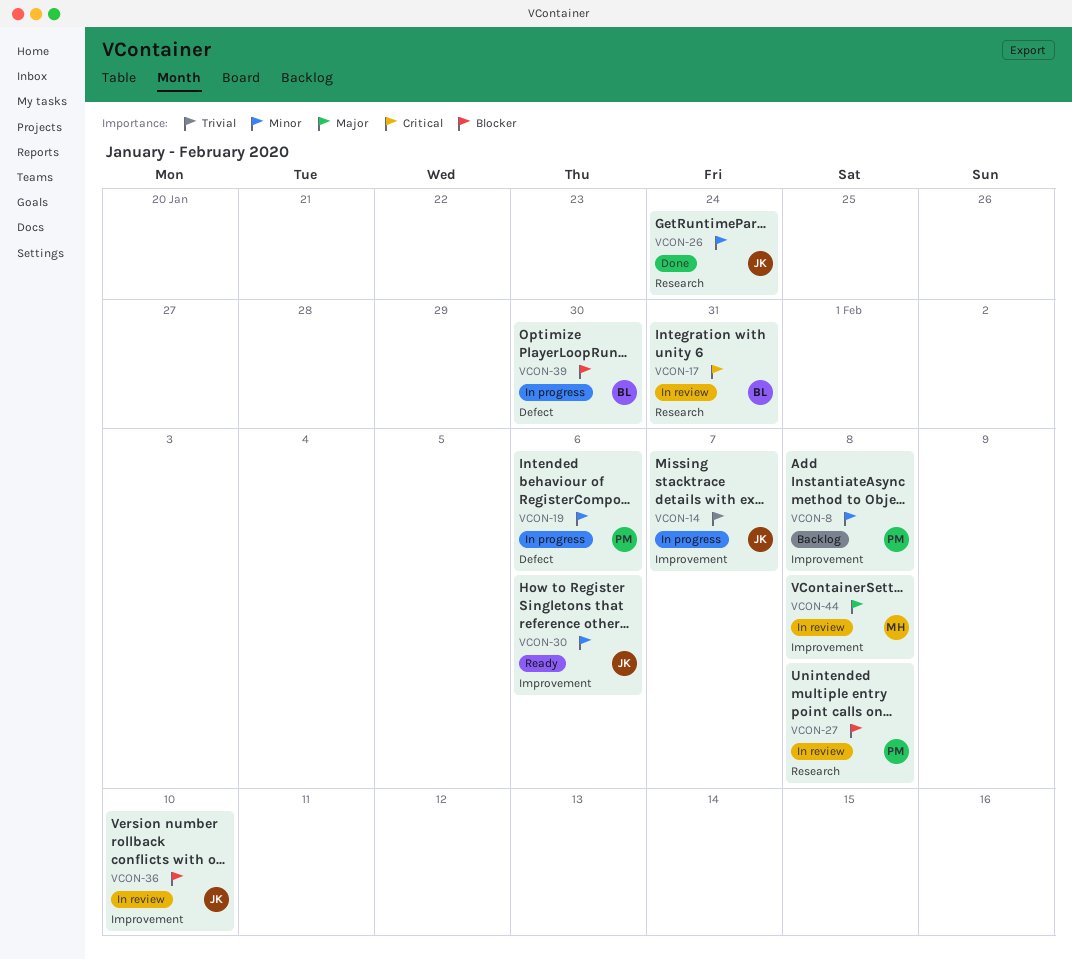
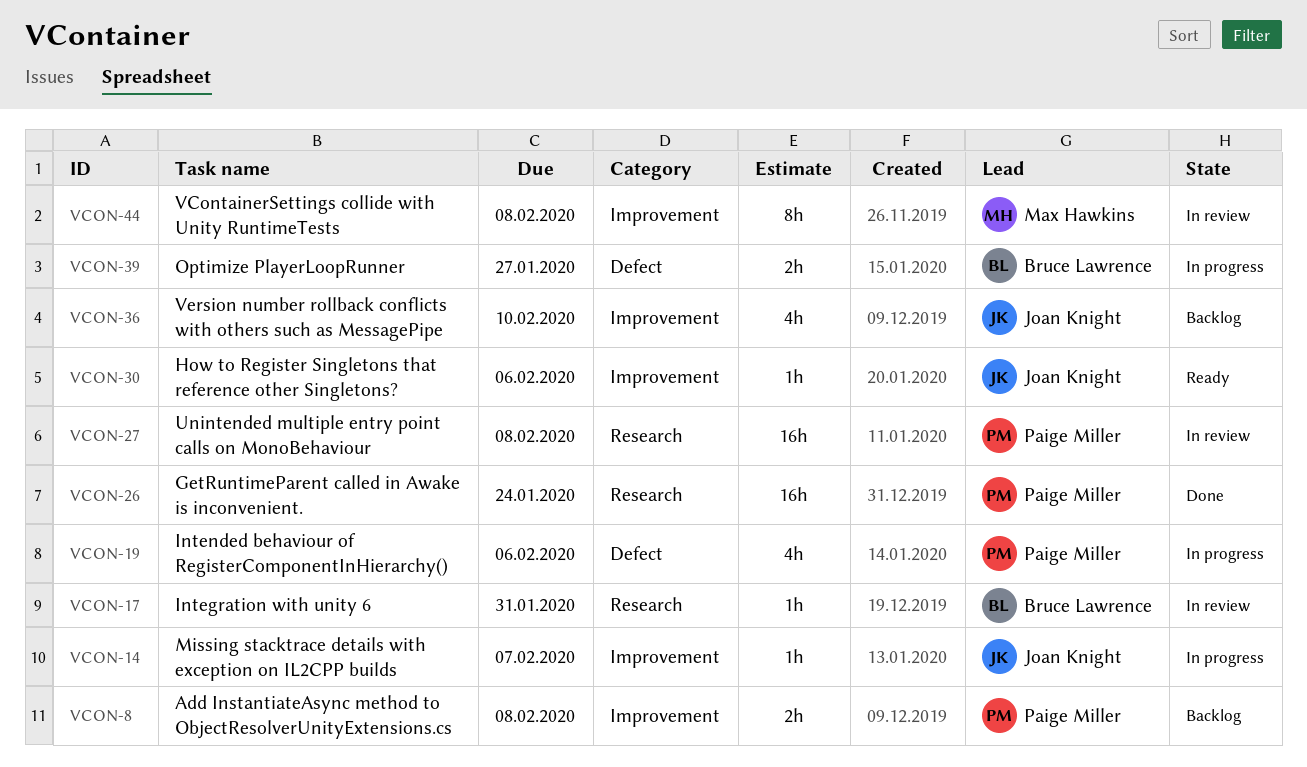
VCON-26, owner: Joan Knight -> Paige Miller
VCON-36, status: In review -> Backlog
VCON-39, due: Jan 30 -> Jan 27

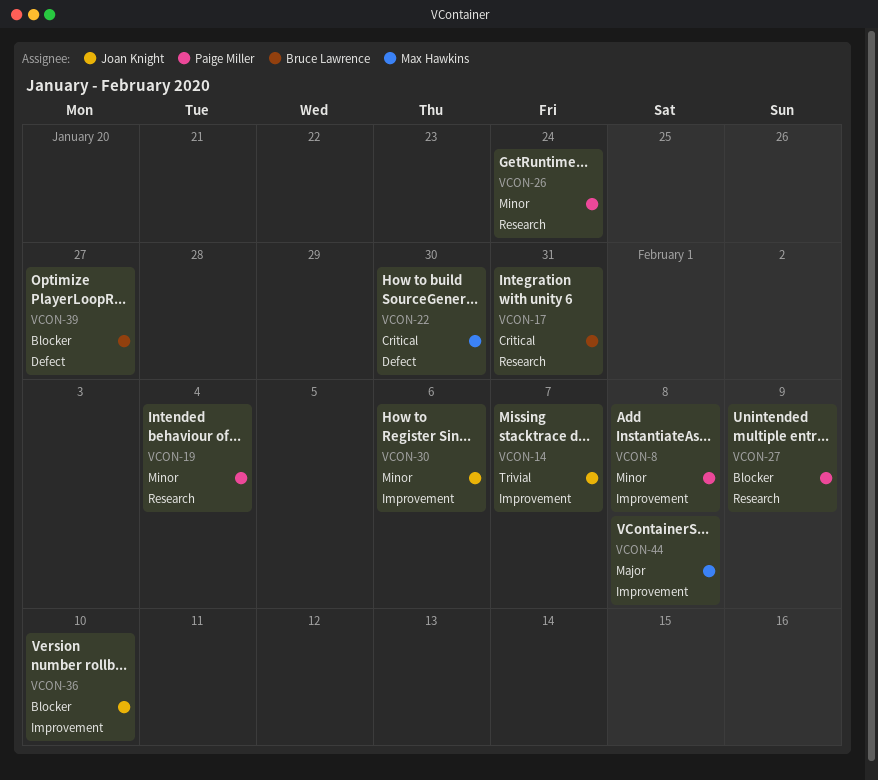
VCON-19, label: Defect -> Research
VCON-19, due: Feb 6 -> Feb 4
VCON-22: none -> present
VCON-27, due: Feb 8 -> Feb 9

